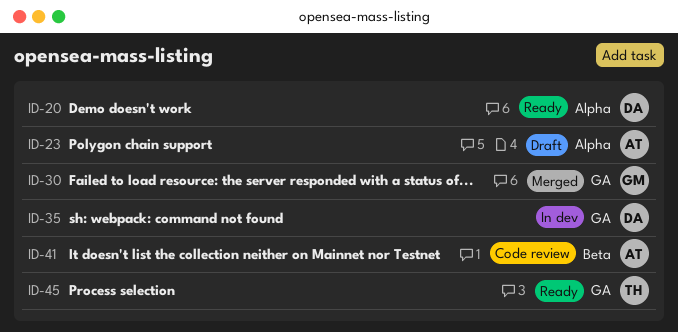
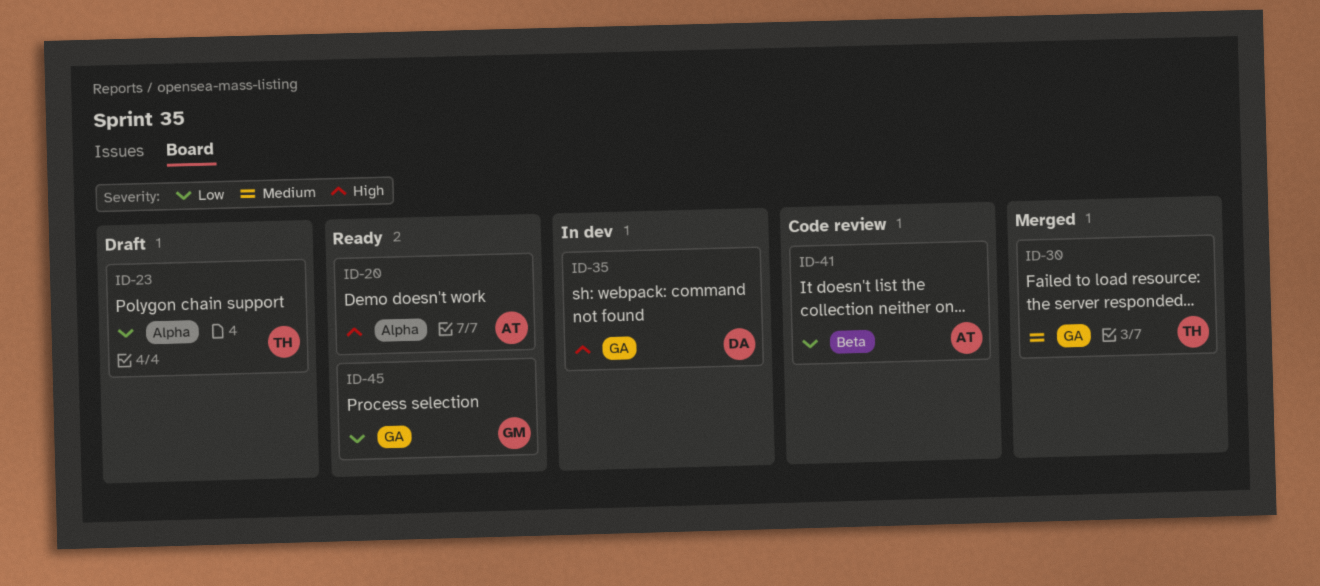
ID-20, owner: DA -> AT
ID-23, owner: AT -> TH
ID-30, owner: GM -> TH
ID-45, owner: TH -> GM

